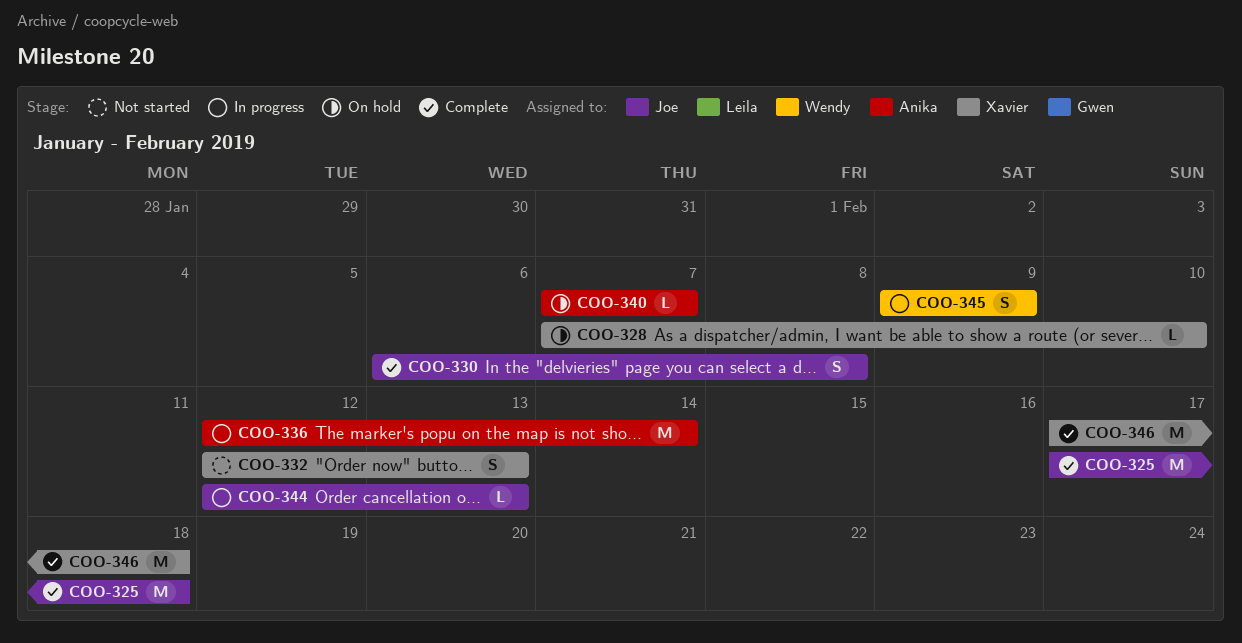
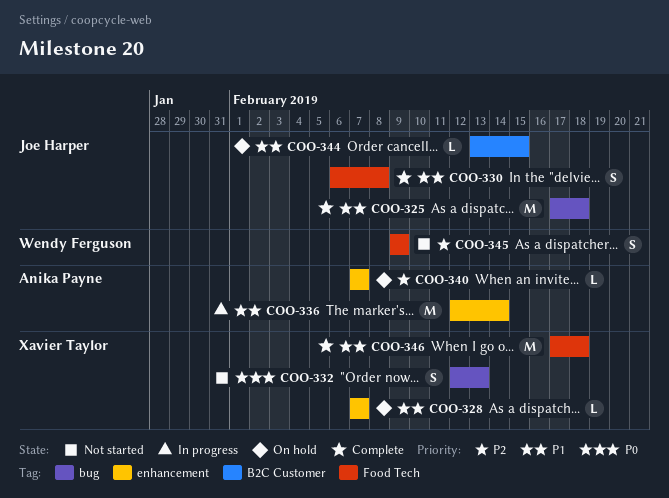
COO-328, due: Feb 10 -> Feb 7
COO-344, status: In progress -> On hold
COO-344, start: Feb 12 -> Feb 13
COO-344, due: Feb 13 -> Feb 15
COO-345, status: In progress -> Not started

